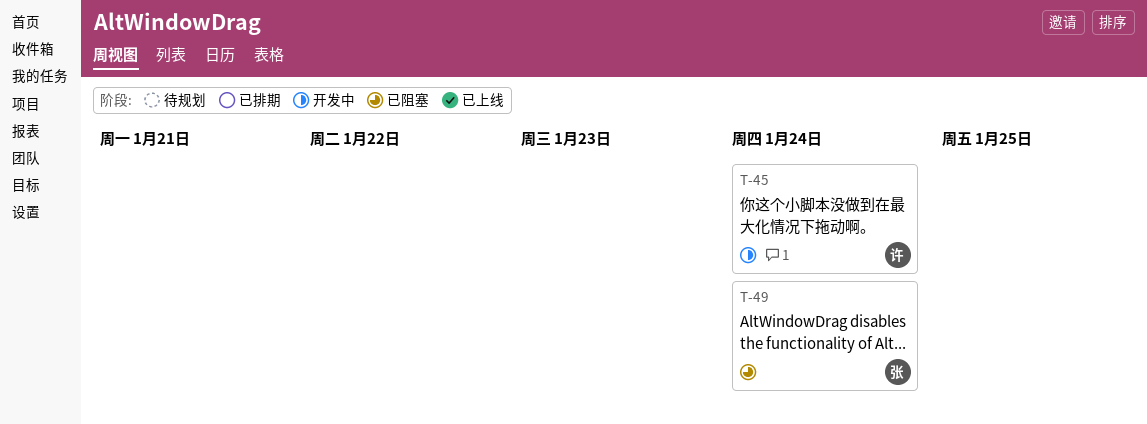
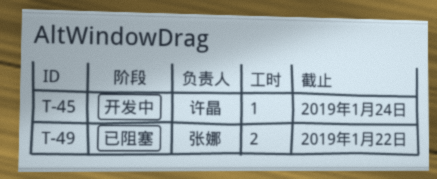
T-49, due: Jan 24 -> Jan 22

